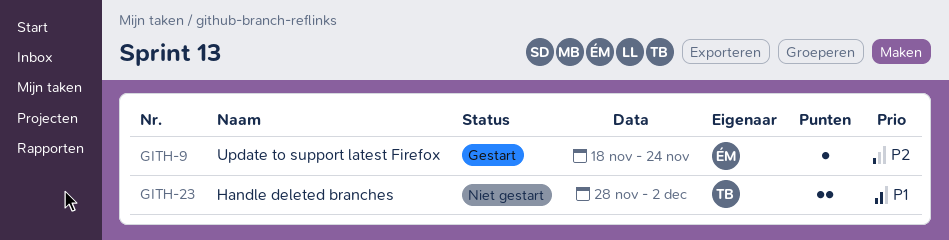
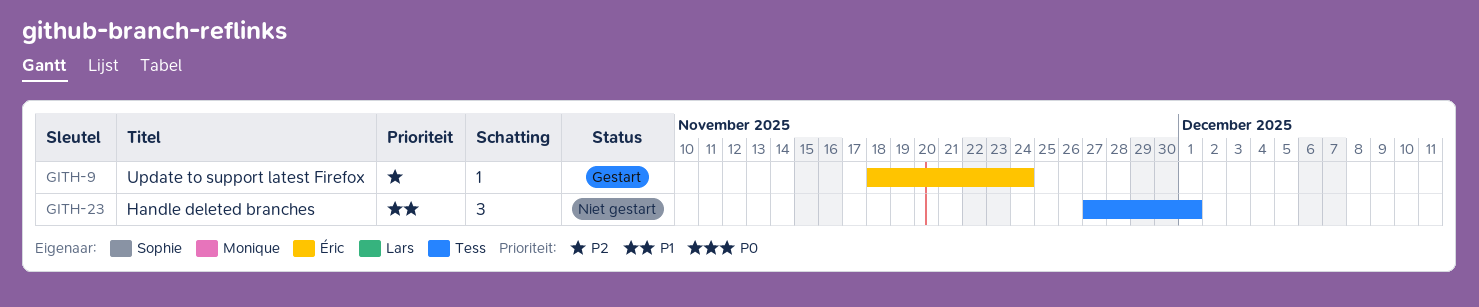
GITH-23, estimate: 2 -> 3
GITH-23, start: Nov 28 -> Nov 27
GITH-23, due: Dec 2 -> Dec 1

